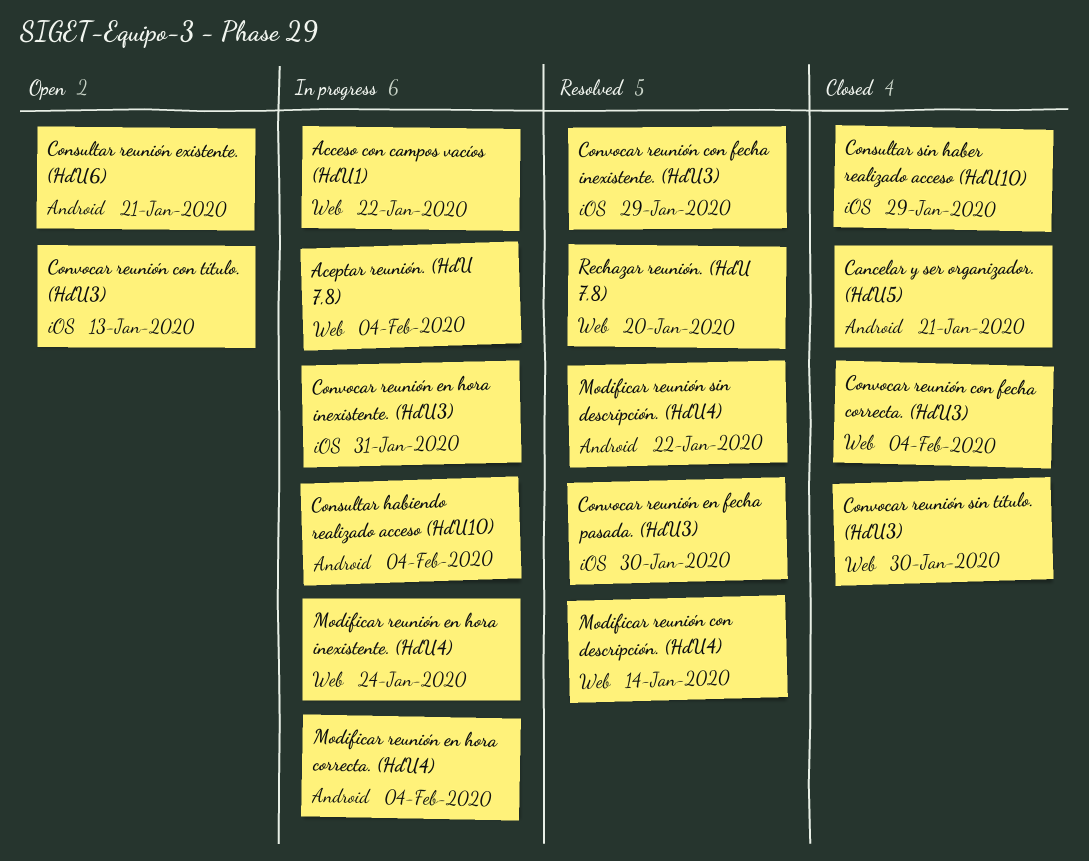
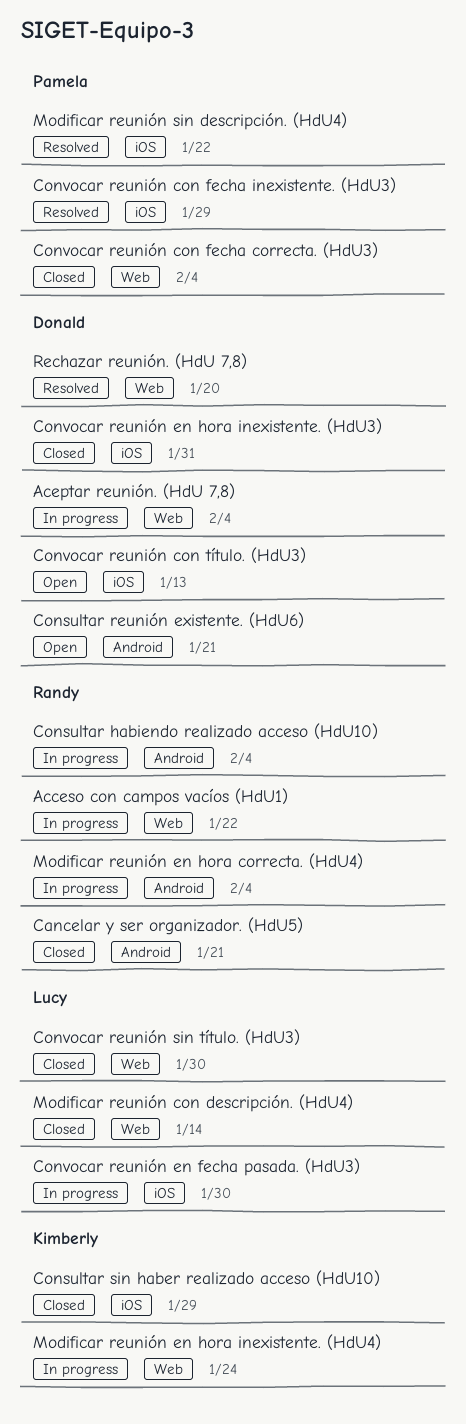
Convocar reunión en fecha pasada. (HdU3), status: Resolved -> In progress
Convocar reunión en hora inexistente. (HdU3), status: In progress -> Closed
Modificar reunión con descripción. (HdU4), status: Resolved -> Closed
Modificar reunión sin descripción. (HdU4), label: Android -> iOS

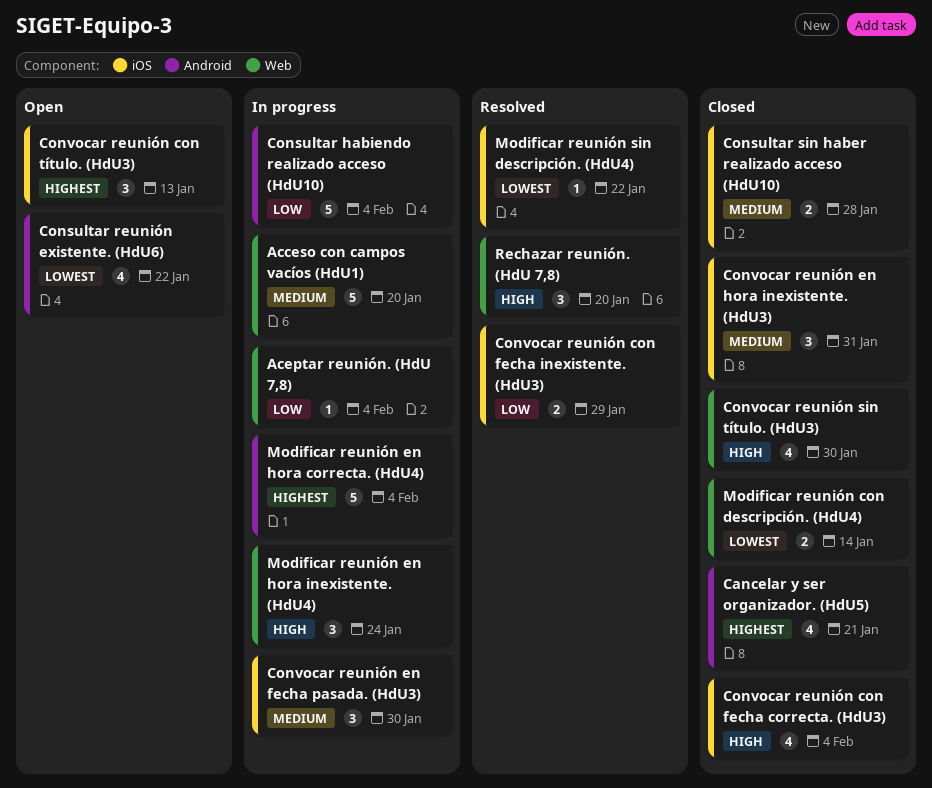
Acceso con campos vacíos (HdU1), due: Jan 22 -> Jan 20
Consultar reunión existente. (HdU6), due: Jan 21 -> Jan 22
Consultar sin haber realizado acceso (HdU10), due: Jan 29 -> Jan 28
Convocar reunión con fecha correcta. (HdU3), label: Web -> iOS

